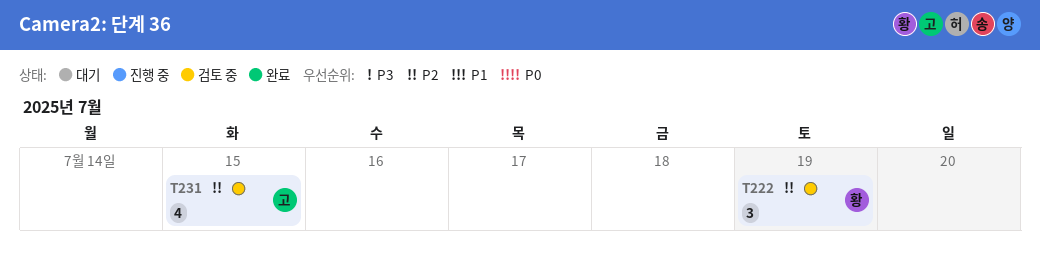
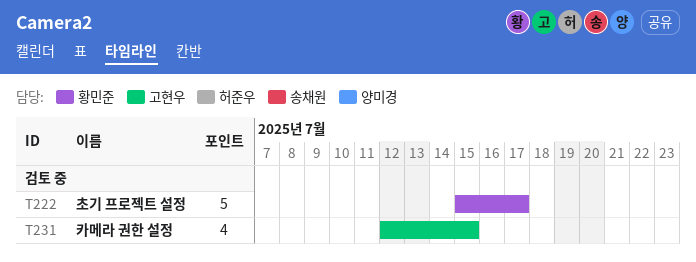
T222, estimate: 3 -> 5
T222, due: Jul 19 -> Jul 17

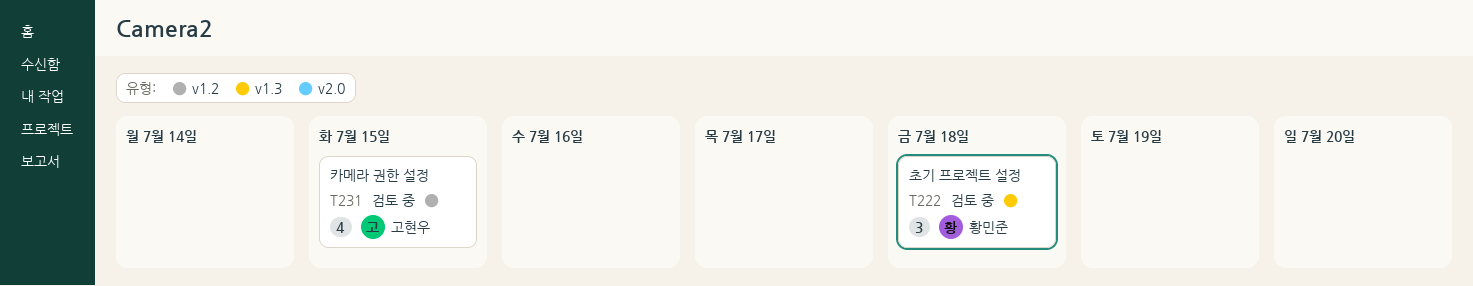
T222, estimate: 5 -> 3
T222, due: Jul 17 -> Jul 18

